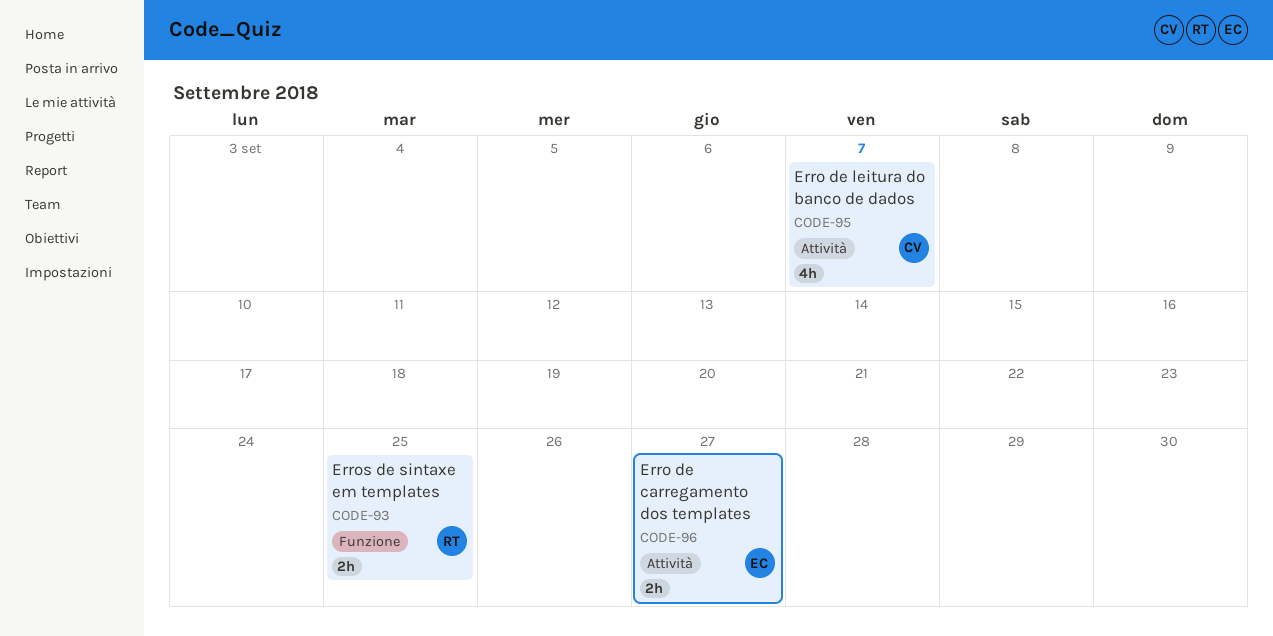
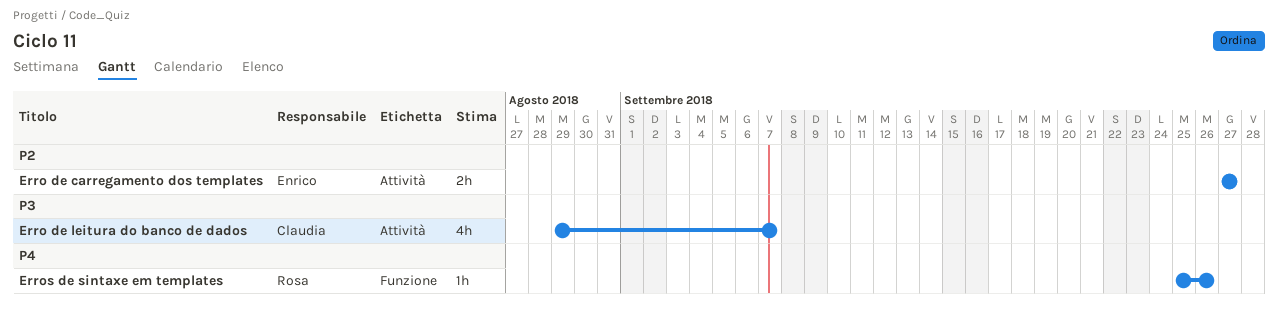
Erros de sintaxe em templates, estimate: 2h -> 1h
Erros de sintaxe em templates, due: Sep 25 -> Sep 26

